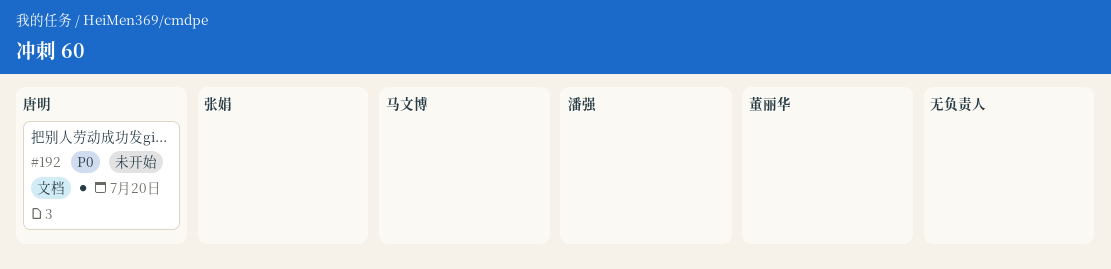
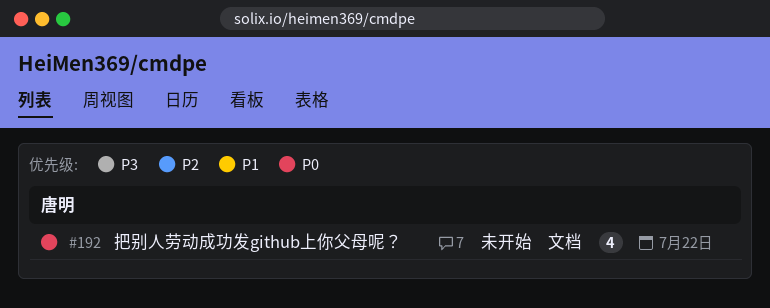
#192, estimate: 1 -> 4
#192, due: Jul 20 -> Jul 22

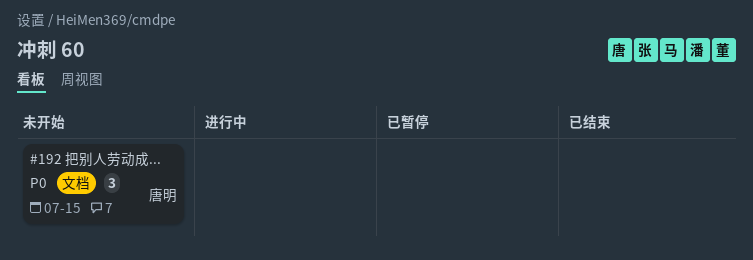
#192, estimate: 4 -> 3
#192, due: Jul 22 -> Jul 15

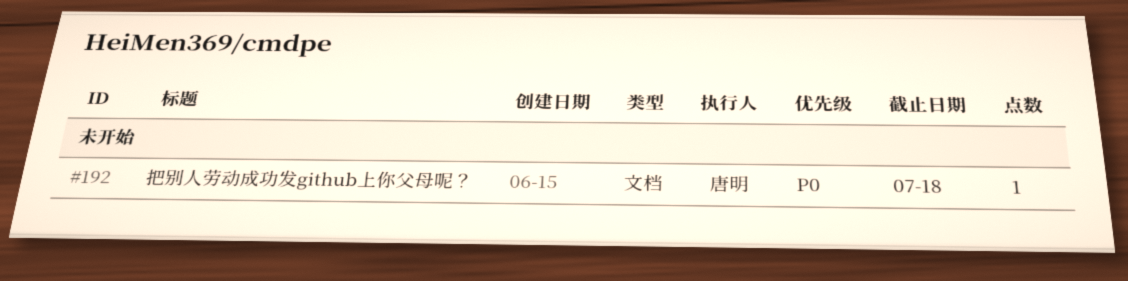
#192, estimate: 3 -> 1
#192, due: Jul 15 -> Jul 18

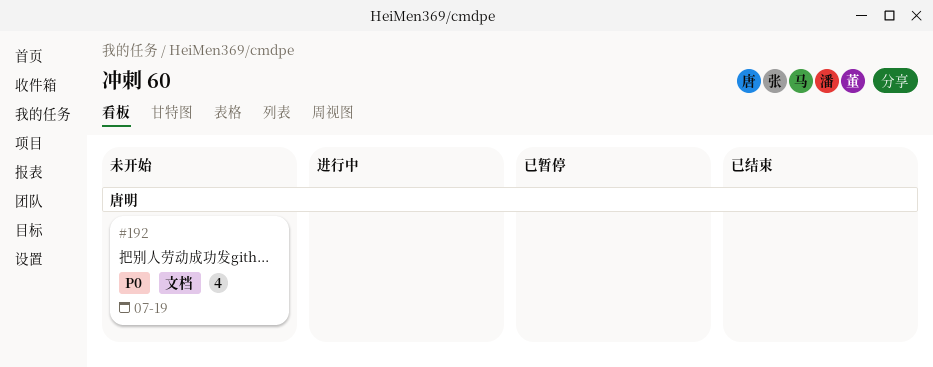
#192, estimate: 1 -> 4
#192, due: Jul 18 -> Jul 19

